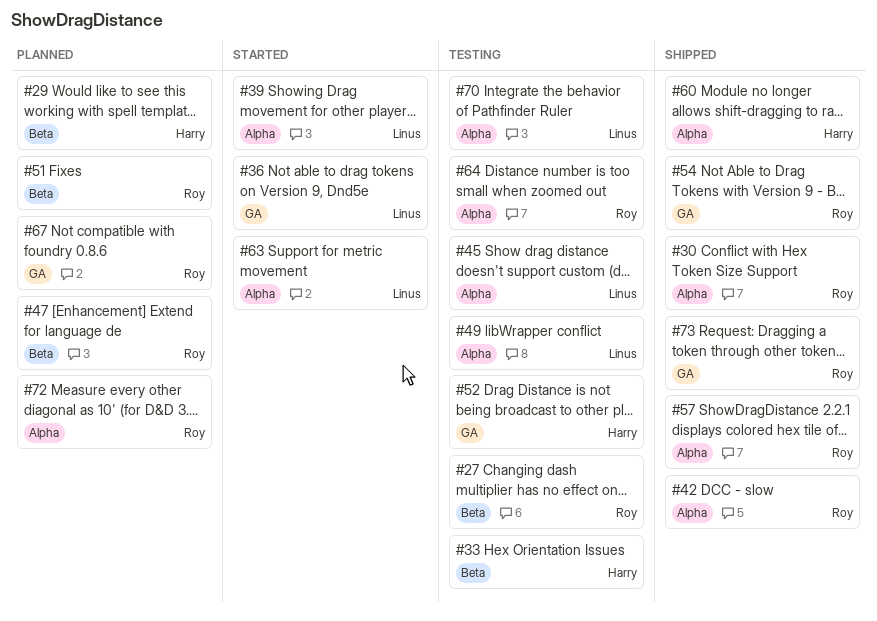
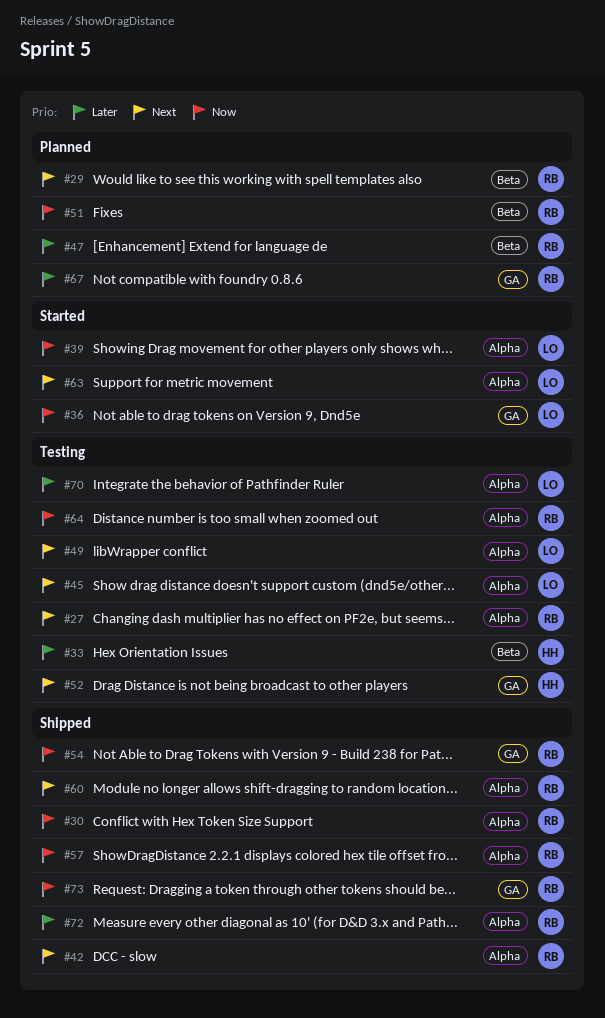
#27, label: Beta -> Alpha
#29, owner: Harry -> Roy
#60, owner: Harry -> Roy
#72, status: Planned -> Shipped

